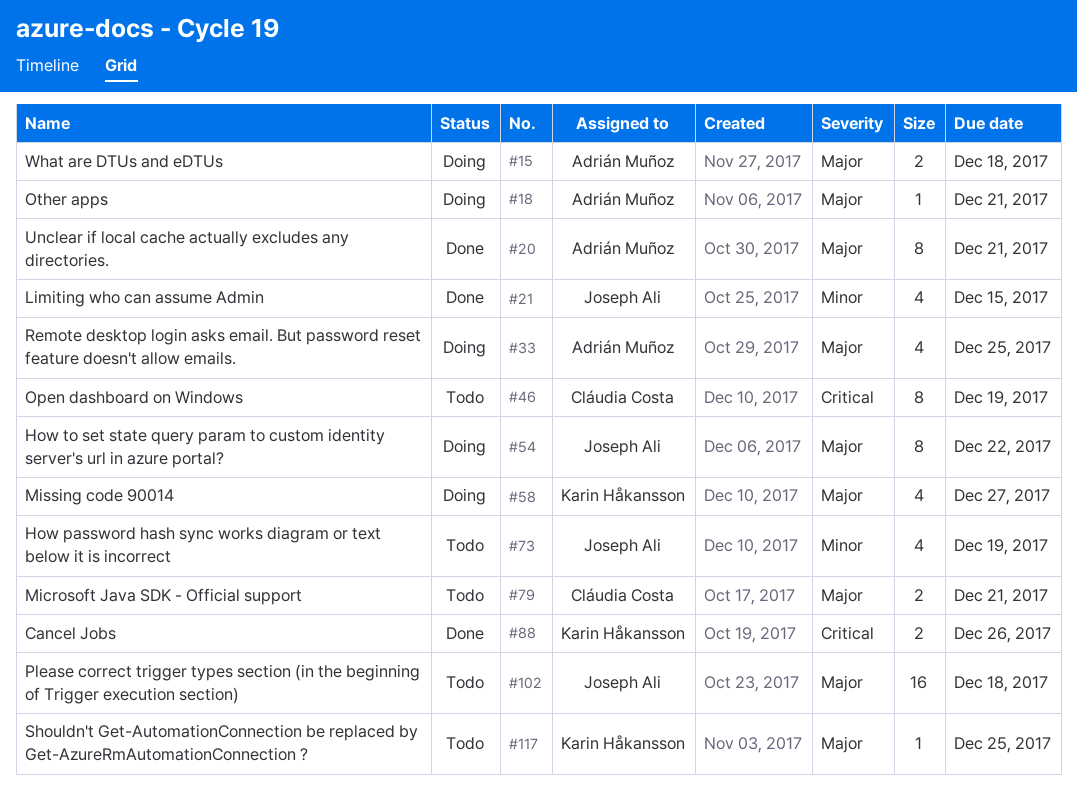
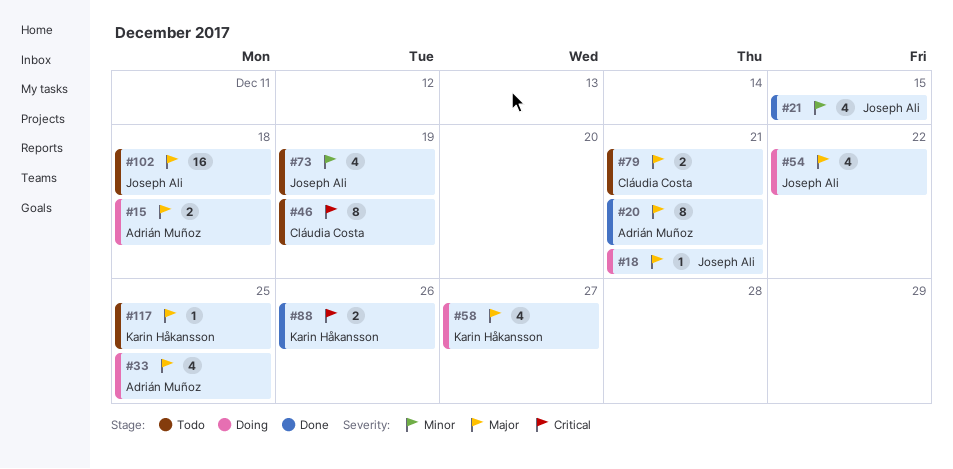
#18, owner: Adrián Muñoz -> Joseph Ali
#54, estimate: 8 -> 4

